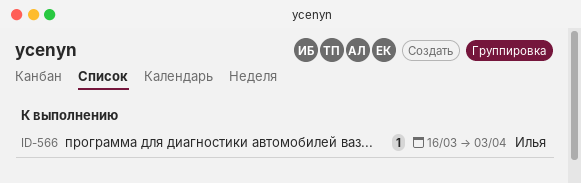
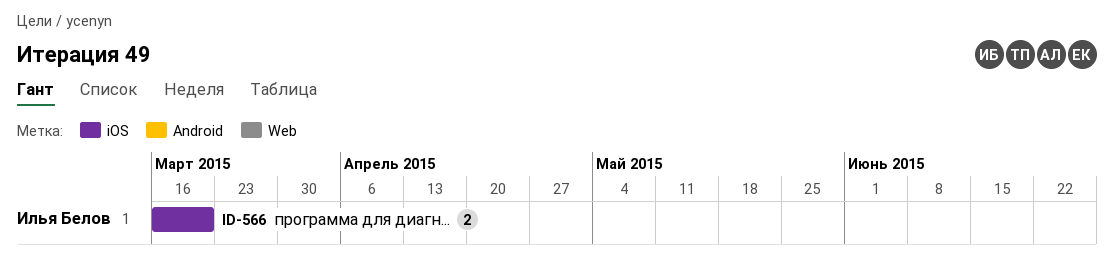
ID-566, estimate: 1 -> 2
ID-566, due: Apr 3 -> Mar 20

